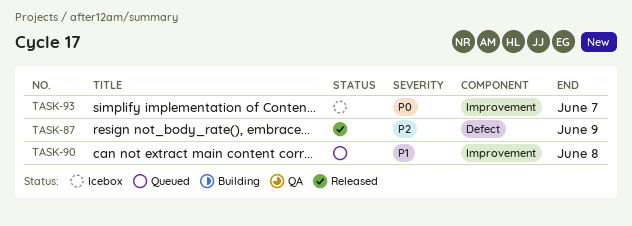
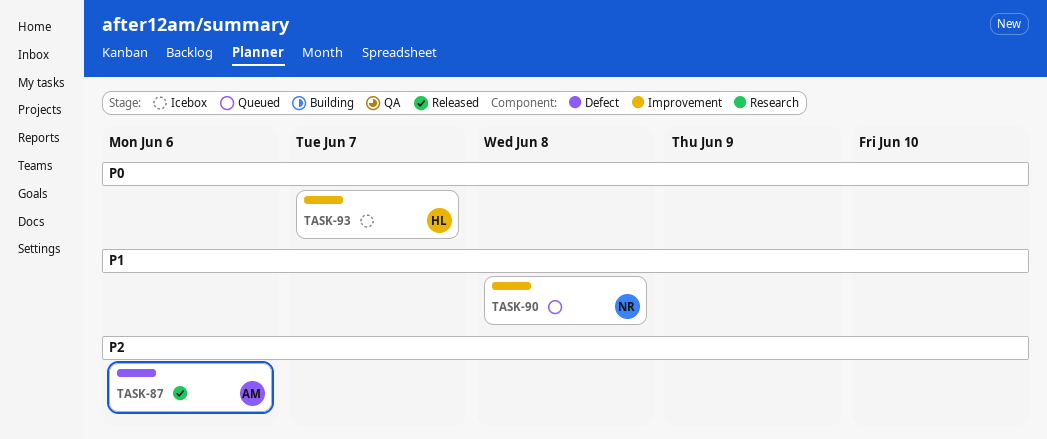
TASK-87, due: Jun 9 -> Jun 6

